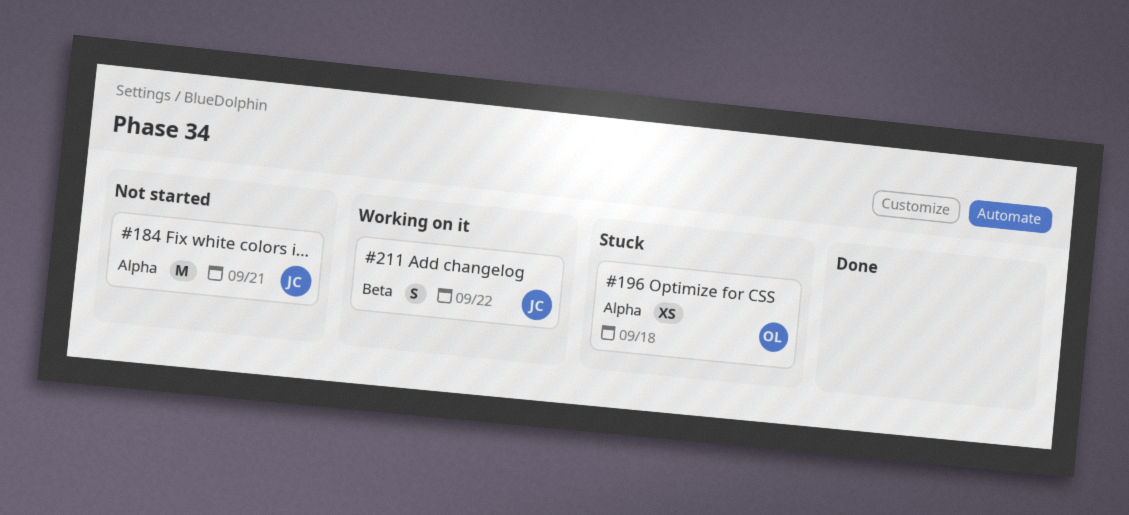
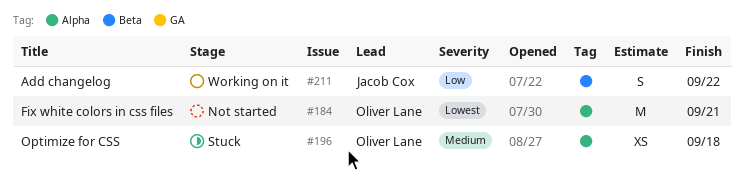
#184, owner: Jacob Cox -> Oliver Lane

